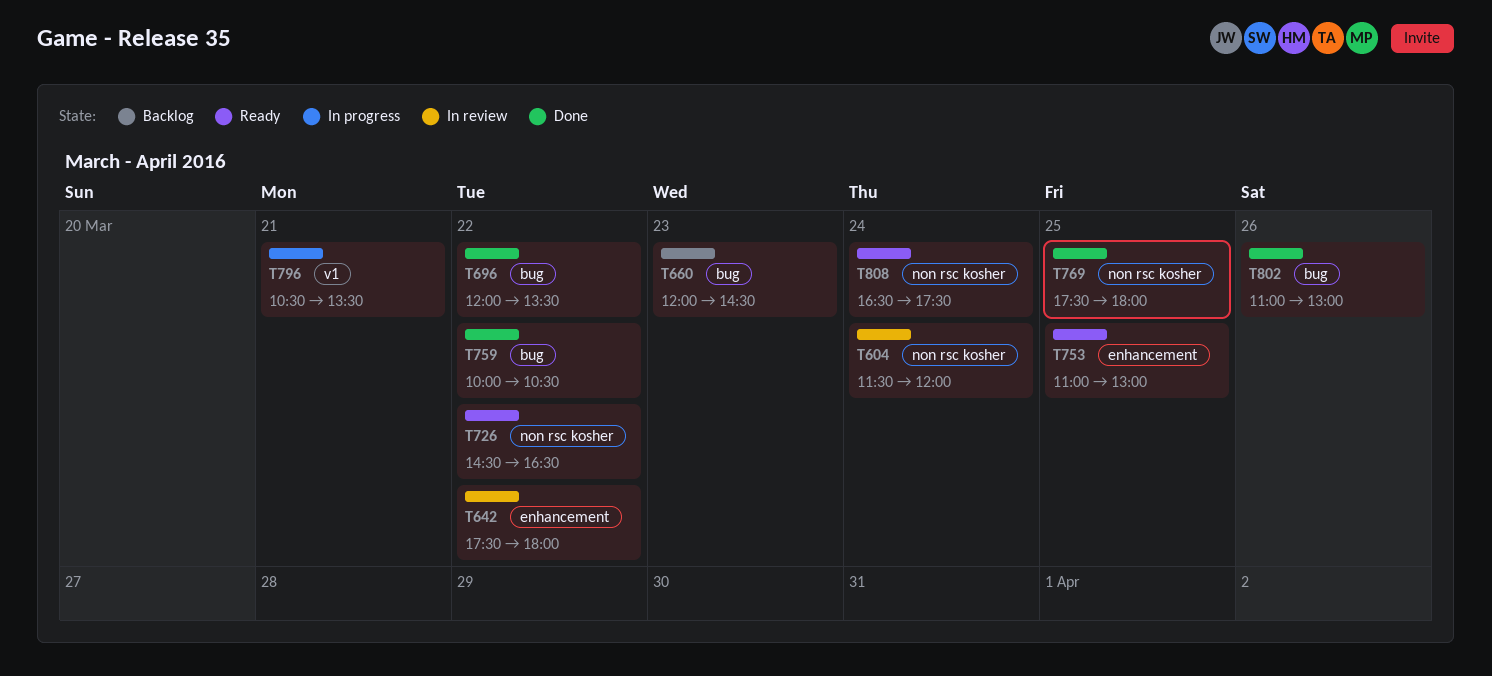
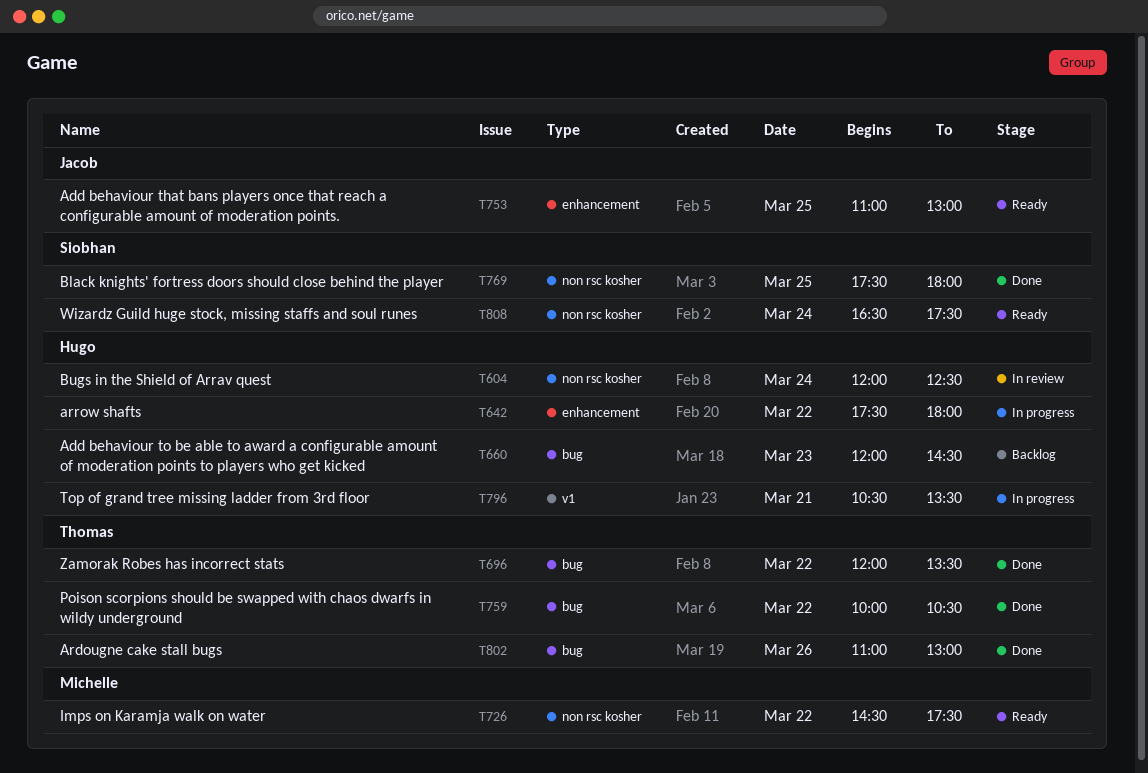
T604, begins: 11:30 -> 12:00
T604, ends: 12:00 -> 12:30
T642, status: In review -> In progress
T726, ends: 16:30 -> 17:30

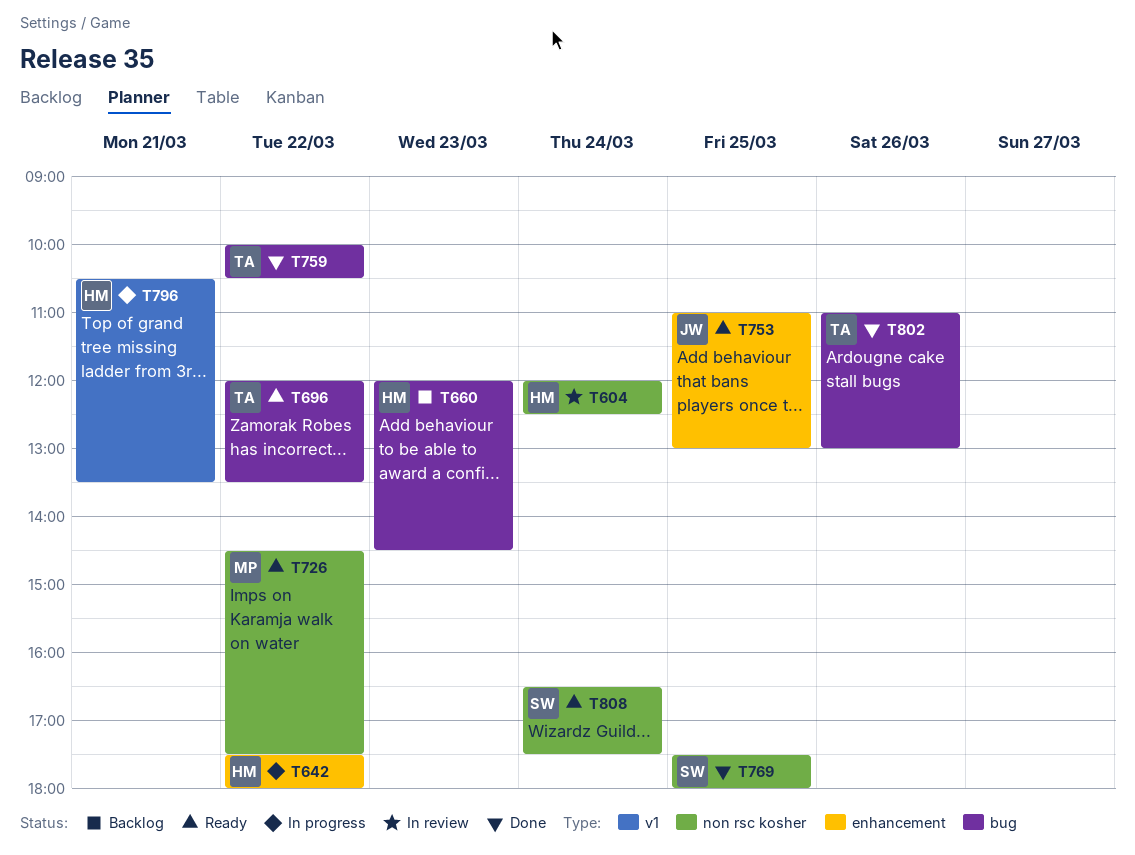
T696, status: Done -> Ready

